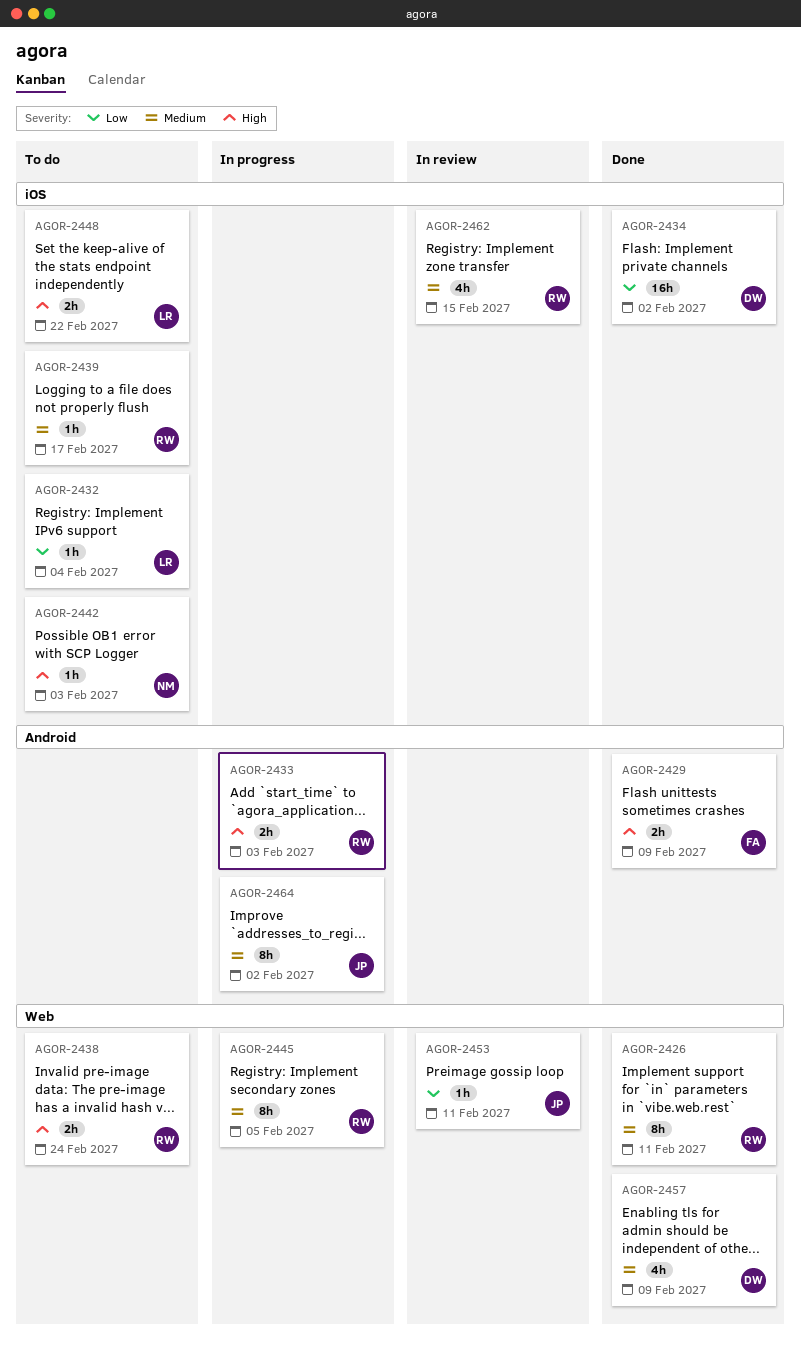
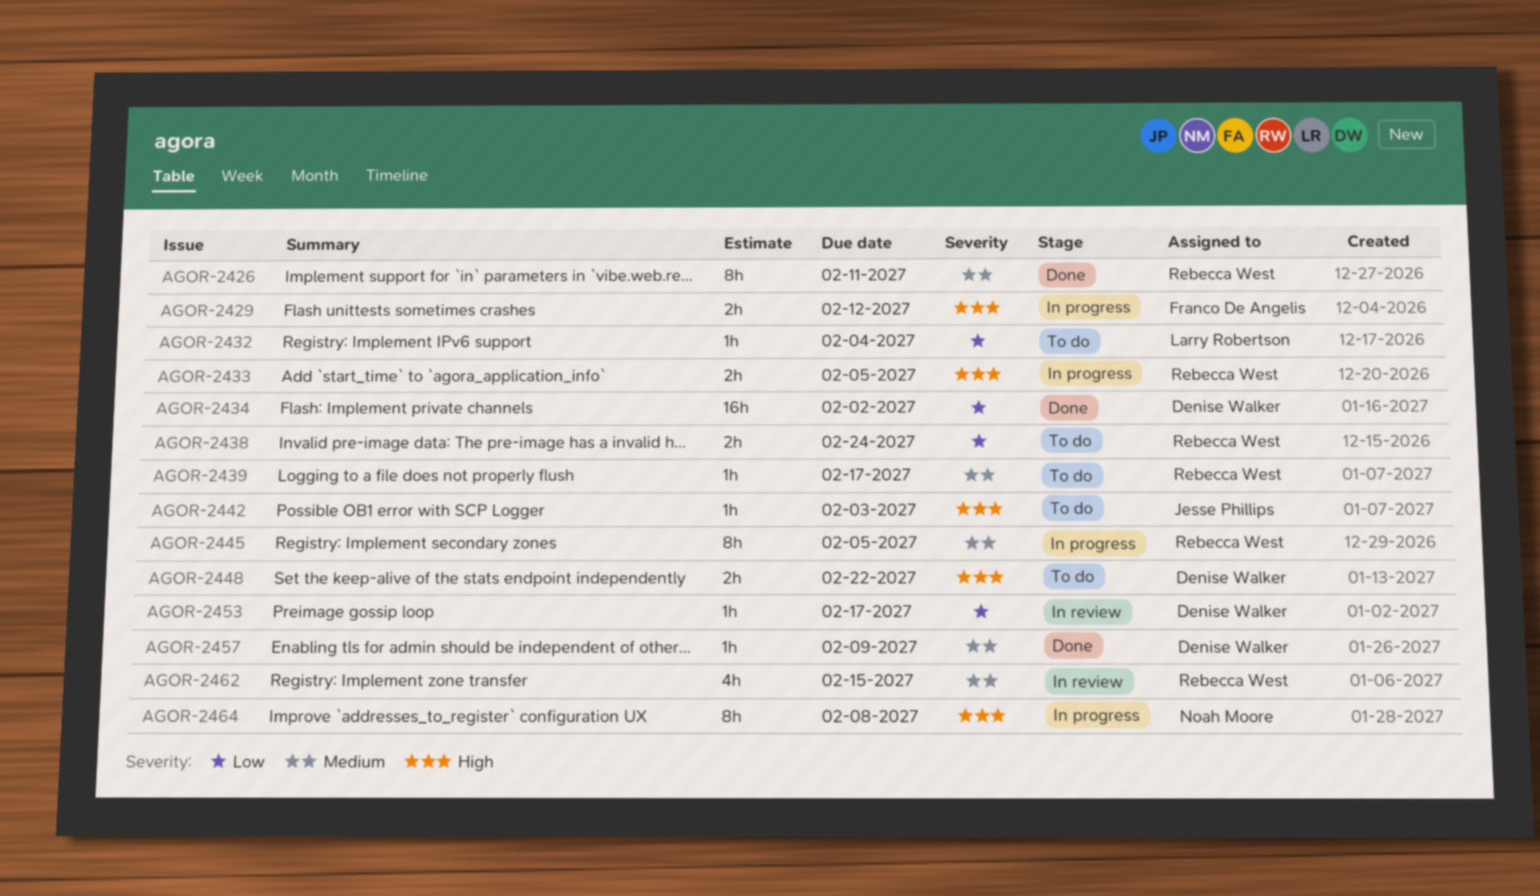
AGOR-2429, status: Done -> In progress
AGOR-2429, due: Feb 9 -> Feb 12
AGOR-2433, due: Feb 3 -> Feb 5
AGOR-2438, priority: High -> Low
AGOR-2442, owner: Noah Moore -> Jesse Phillips
AGOR-2448, owner: Larry Robertson -> Denise Walker
AGOR-2453, owner: Jesse Phillips -> Denise Walker
AGOR-2453, due: Feb 11 -> Feb 17
AGOR-2457, estimate: 4h -> 1h
AGOR-2464, owner: Jesse Phillips -> Noah Moore
AGOR-2464, priority: Medium -> High
AGOR-2464, due: Feb 2 -> Feb 8

